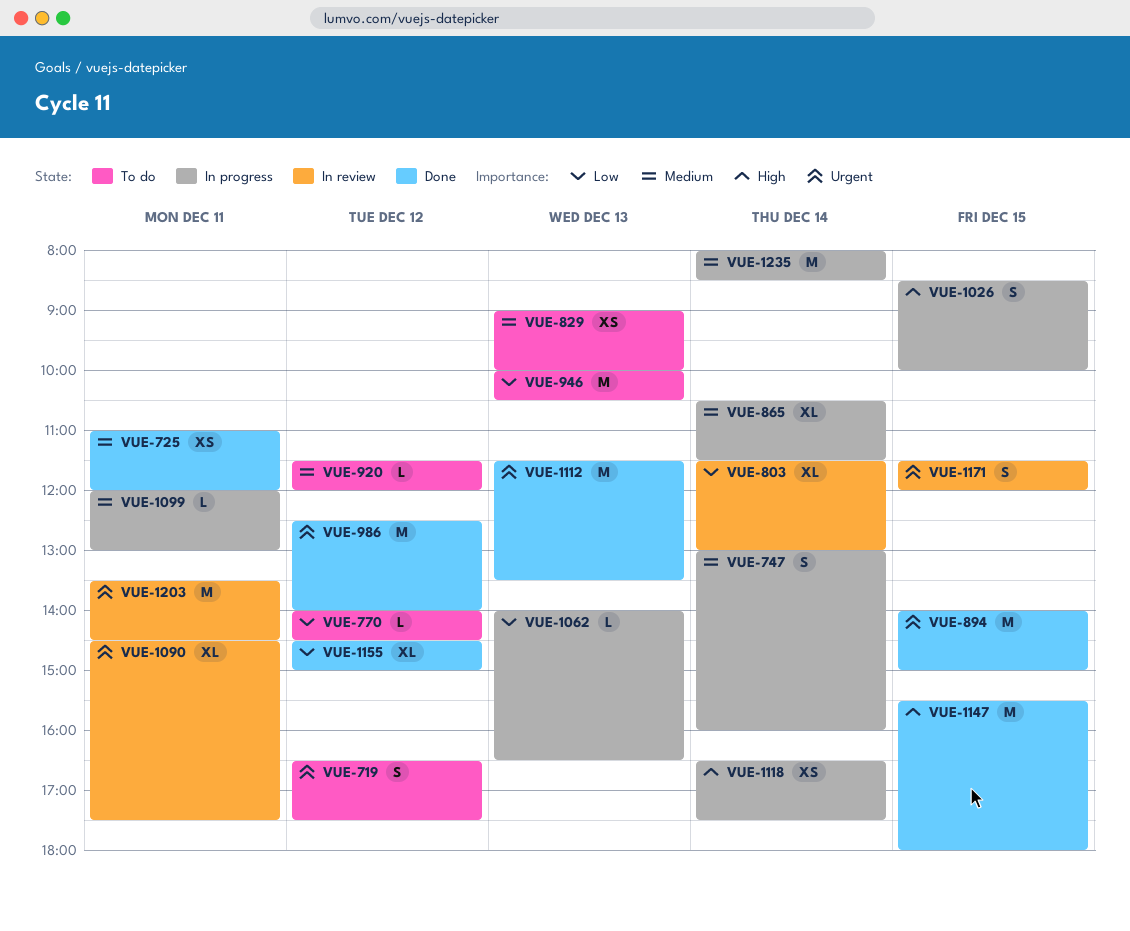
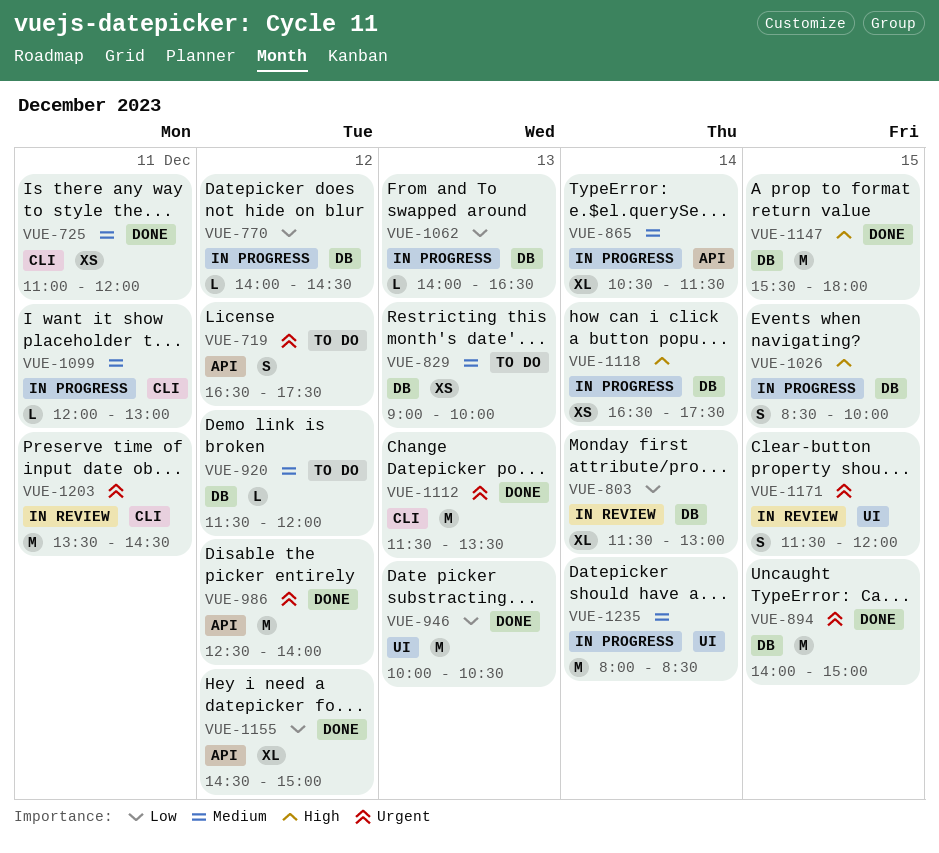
VUE-747: present -> none
VUE-770, status: To do -> In progress
VUE-946, status: To do -> Done
VUE-1090: present -> none

